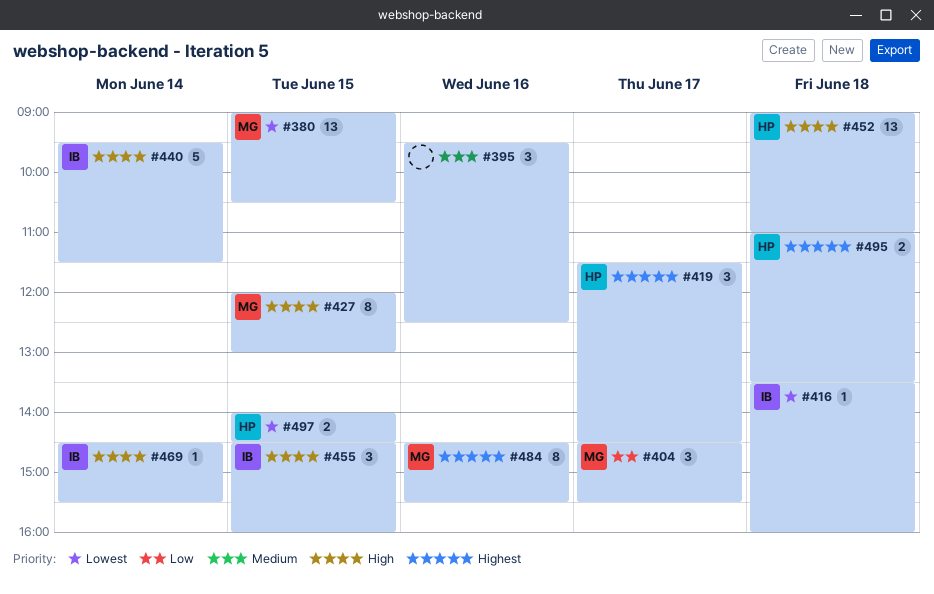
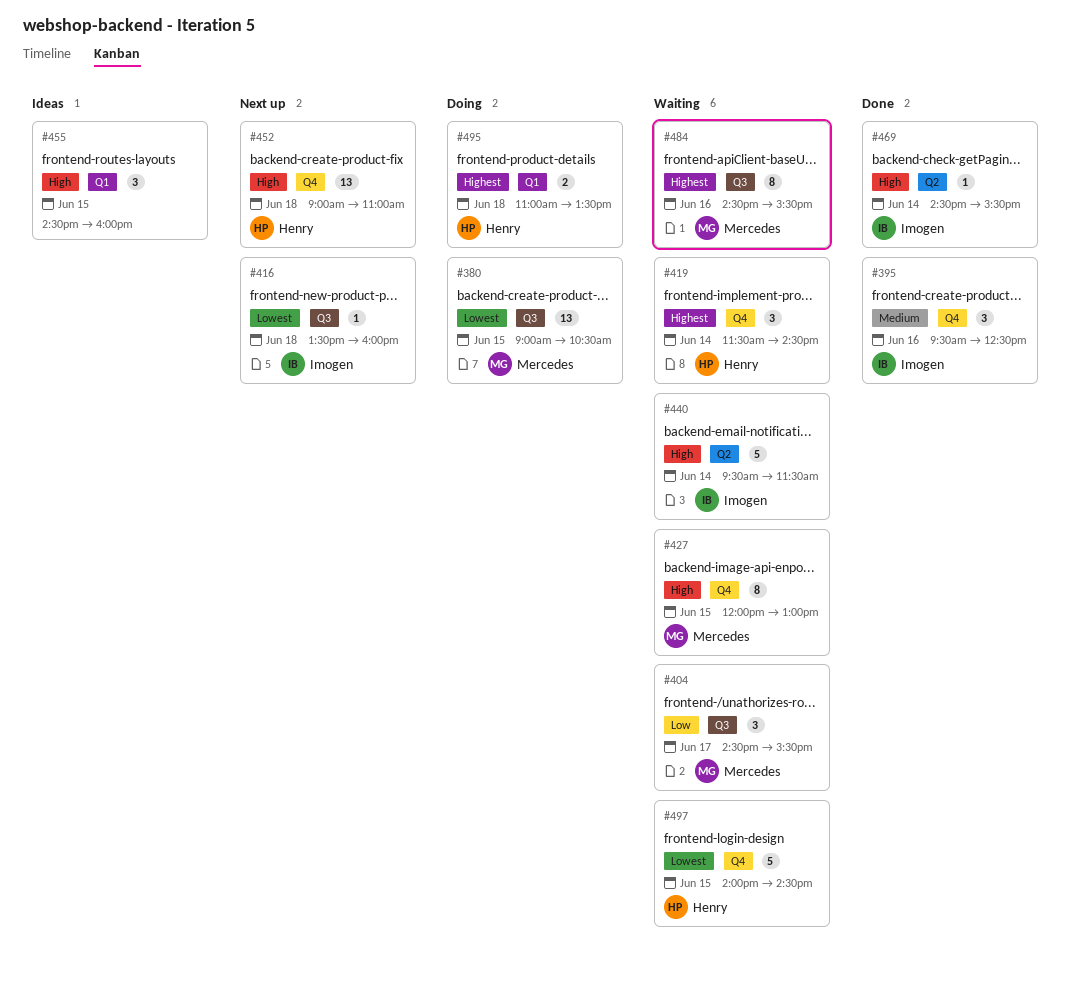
#395, owner: none -> Imogen
#419, day: Jun 17 -> Jun 14
#455, owner: Imogen -> none
#497, estimate: 2 -> 5

